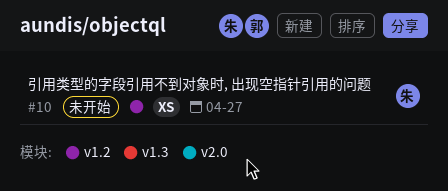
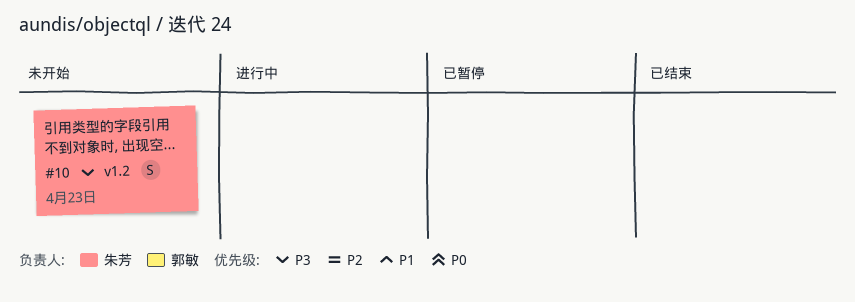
#10, estimate: XS -> S
#10, due: Apr 27 -> Apr 23

